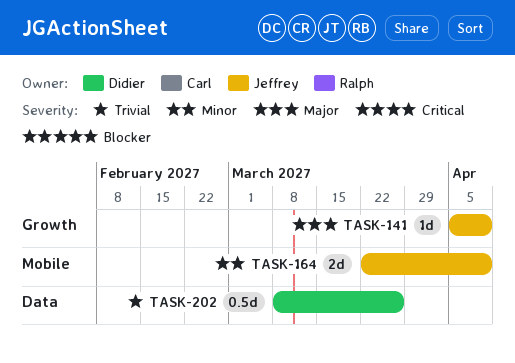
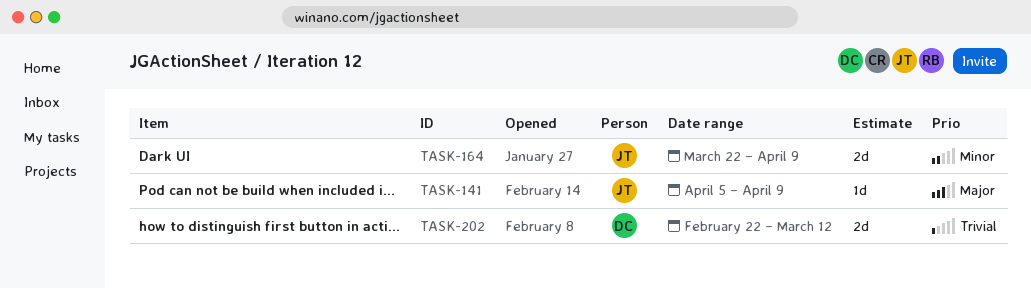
TASK-202, estimate: 0.5d -> 2d
TASK-202, start: Mar 8 -> Feb 22
TASK-202, due: Mar 26 -> Mar 12

